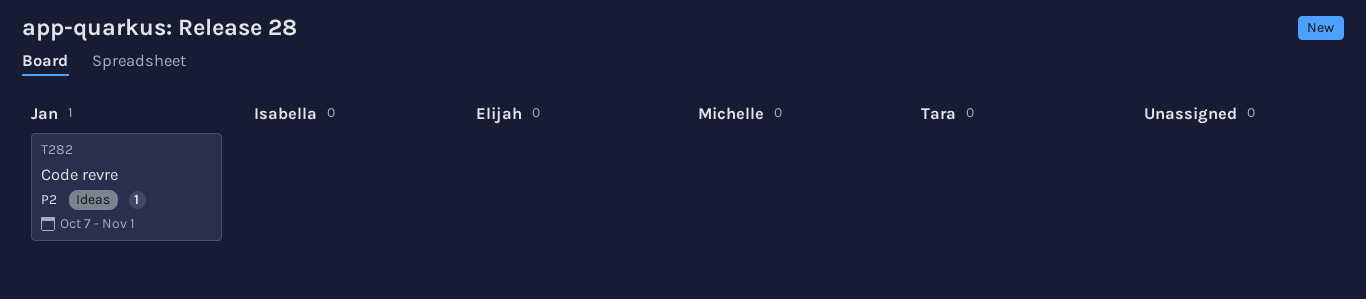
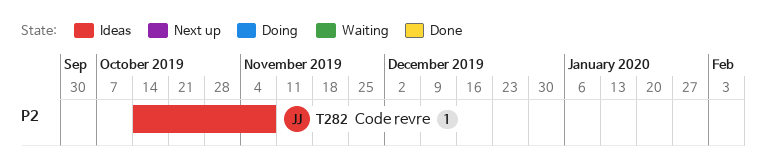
T282, start: Oct 7 -> Oct 14
T282, due: Nov 1 -> Nov 8

